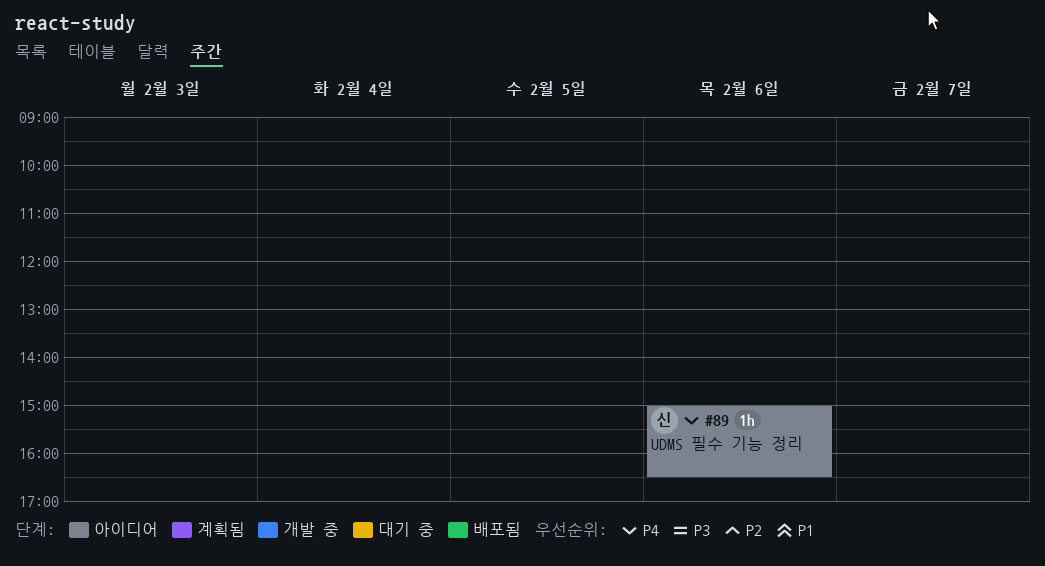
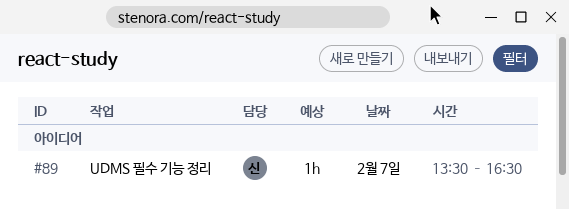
#89, day: Feb 6 -> Feb 7
#89, begins: 15:00 -> 13:30

